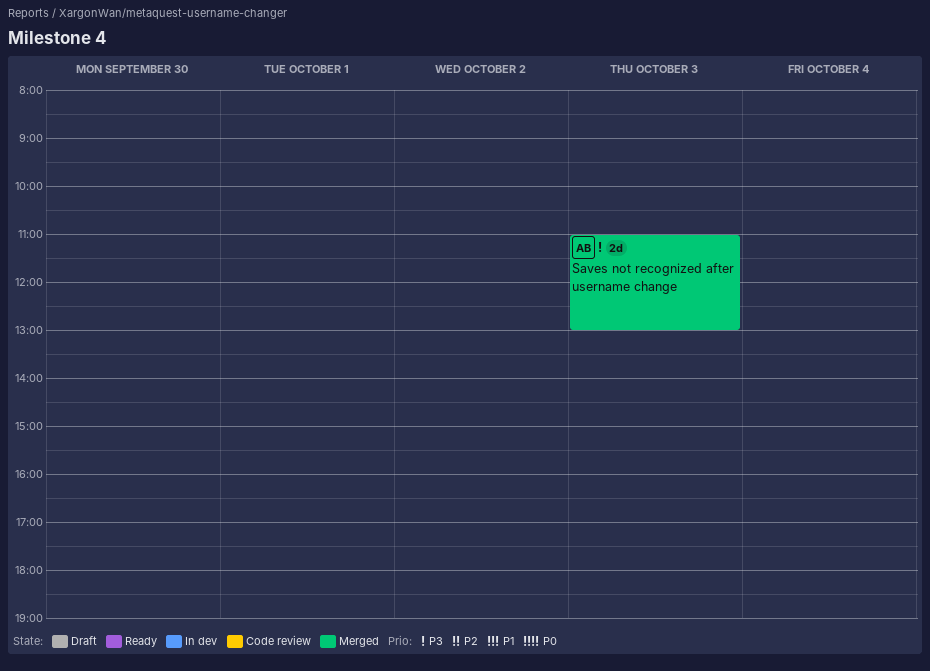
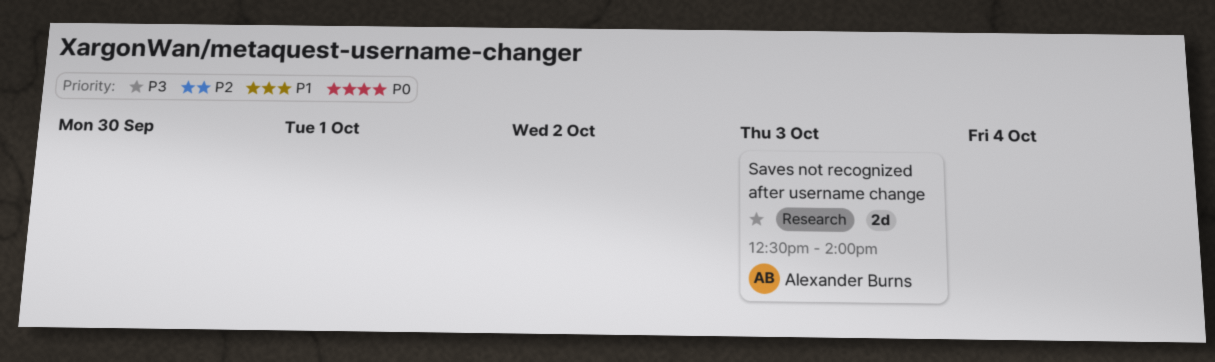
Saves not recognized after username change, begins: 11:00 -> 12:30
Saves not recognized after username change, ends: 13:00 -> 14:00

